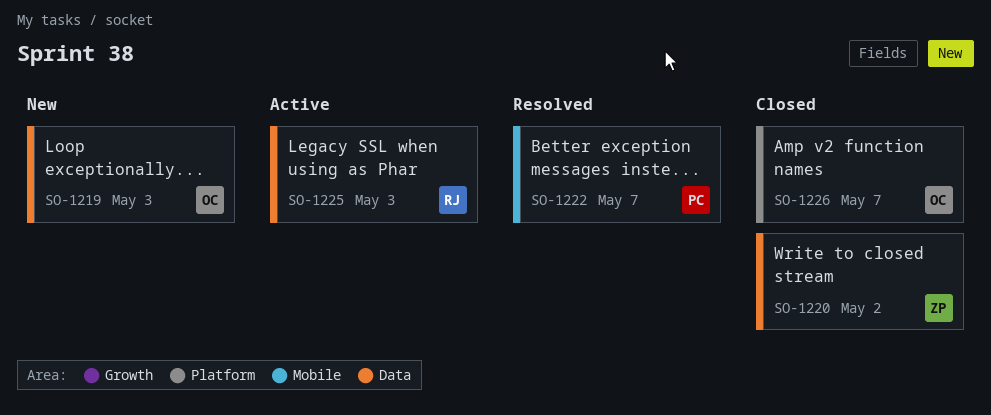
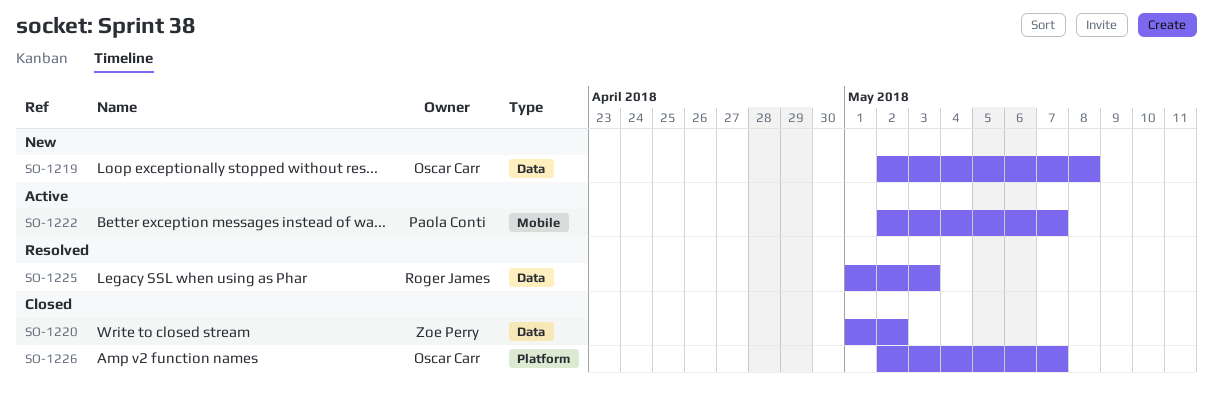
SO-1219, due: May 3 -> May 8
SO-1222, status: Resolved -> Active
SO-1225, status: Active -> Resolved

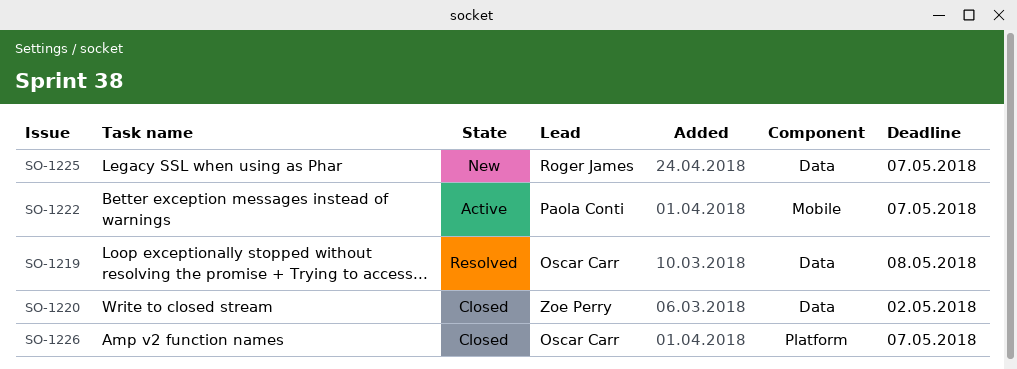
SO-1219, status: New -> Resolved
SO-1225, status: Resolved -> New
SO-1225, due: May 3 -> May 7

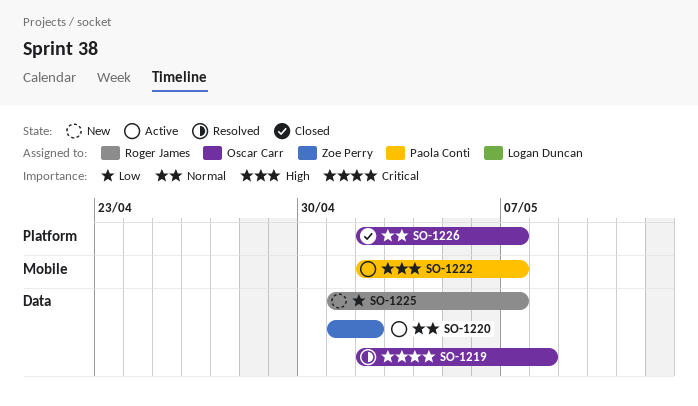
SO-1220, status: Closed -> Active

